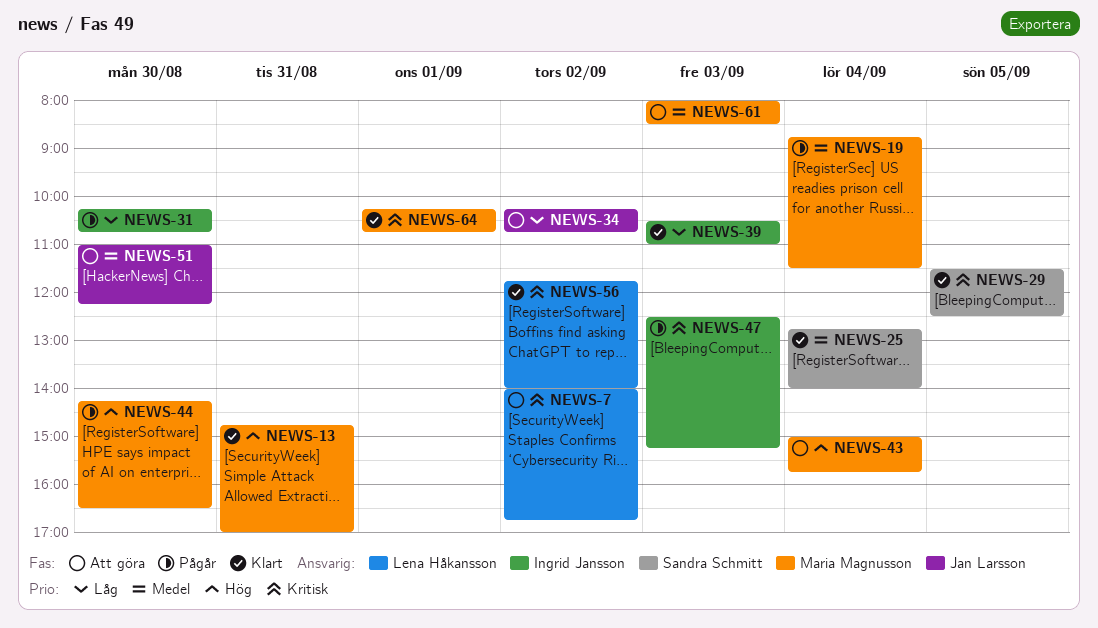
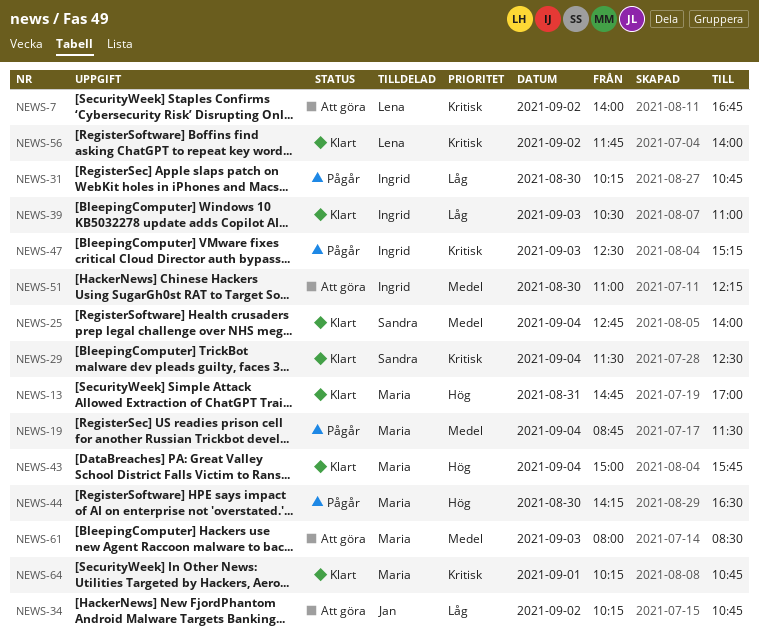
NEWS-29, day: Sep 5 -> Sep 4
NEWS-43, status: Att göra -> Klart
NEWS-51, owner: Jan Larsson -> Ingrid Jansson

